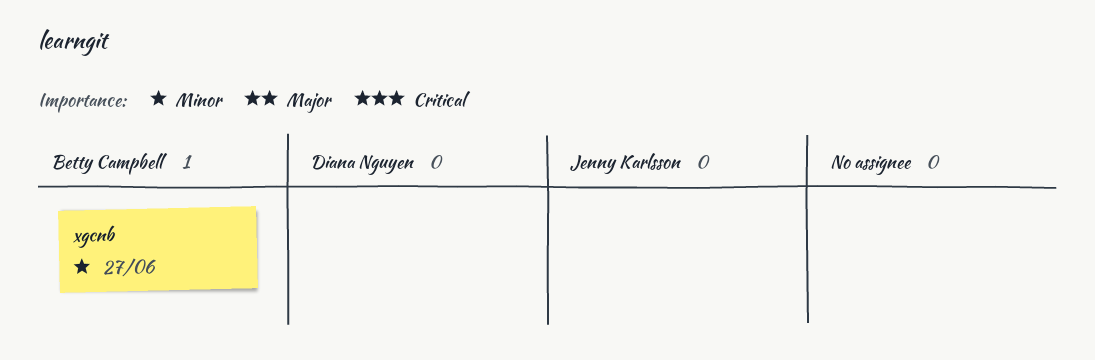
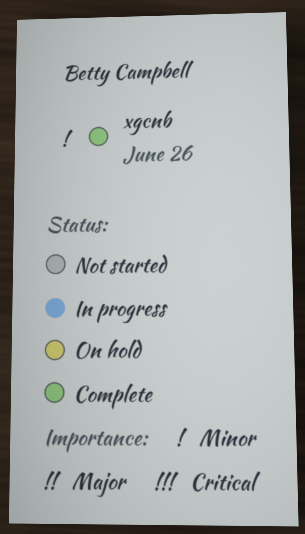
xgcnb, due: Jun 27 -> Jun 26

